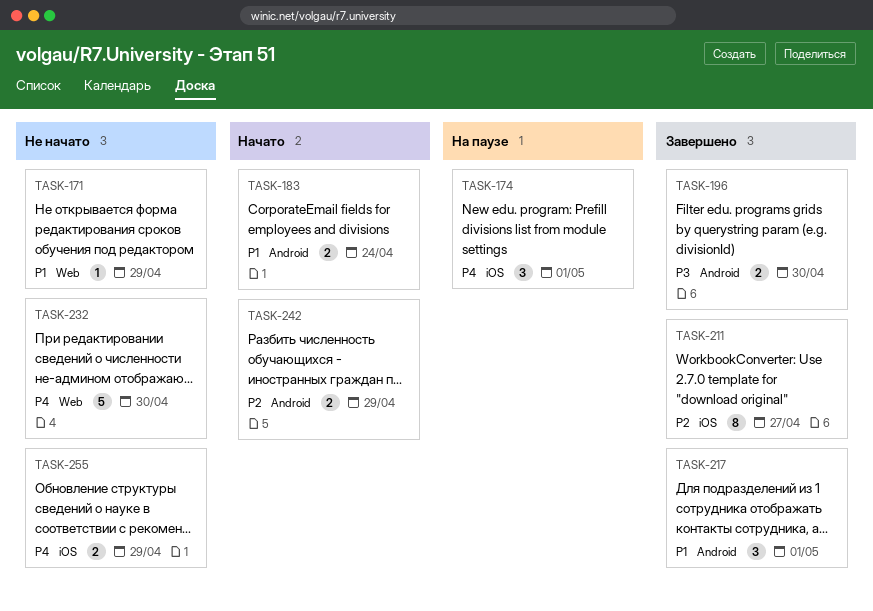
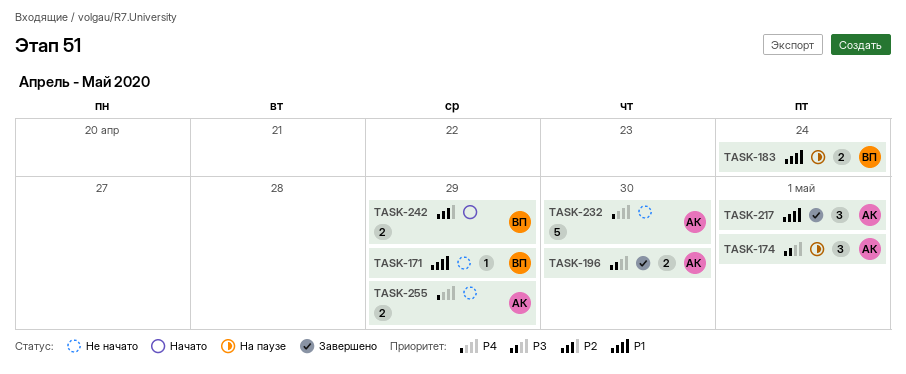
TASK-174, priority: P4 -> P3
TASK-183, status: Начато -> На паузе
TASK-211: present -> none

